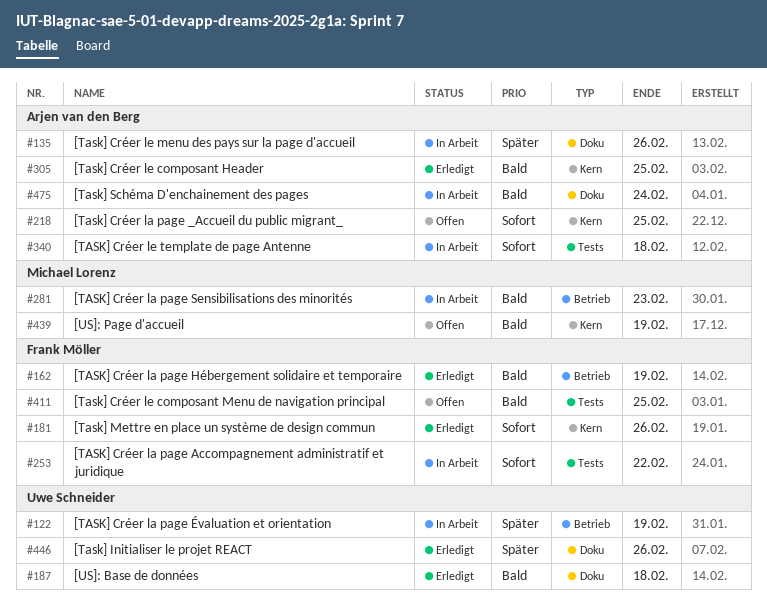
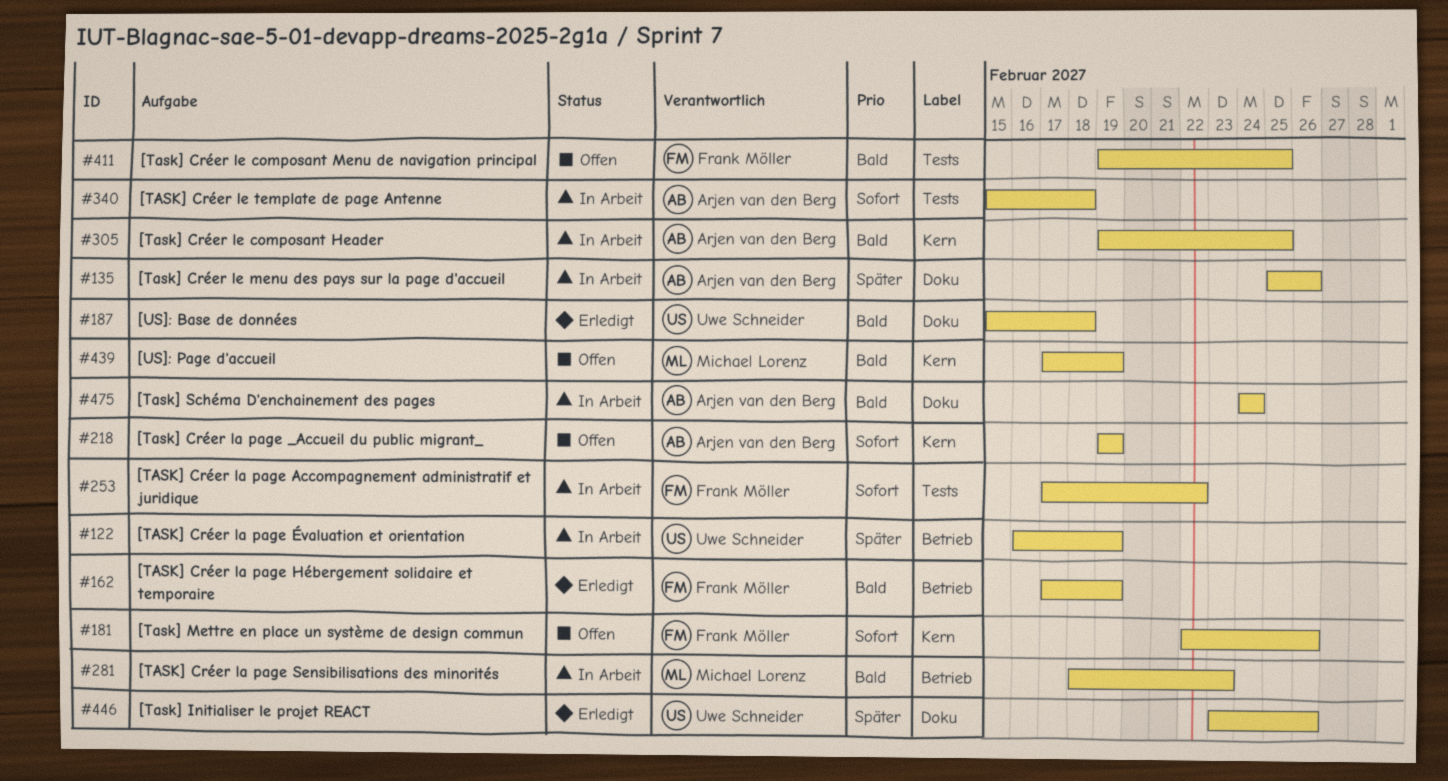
#181, status: Erledigt -> Offen
#218, due: Feb 25 -> Feb 19
#305, status: Erledigt -> In Arbeit

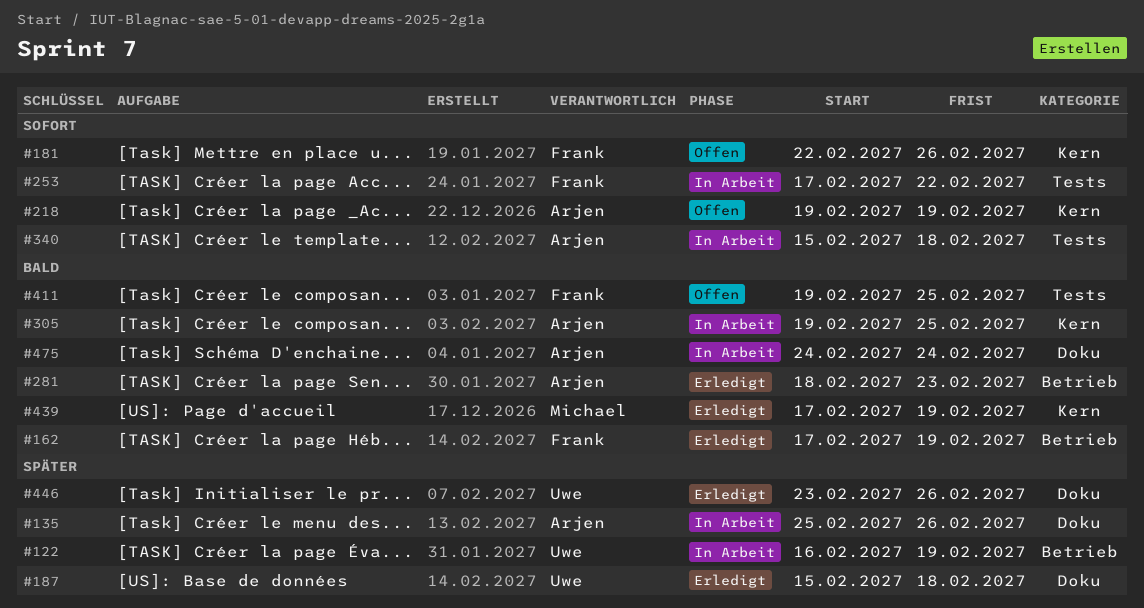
#187, priority: Bald -> Später
#281, status: In Arbeit -> Erledigt
#281, owner: Michael Lorenz -> Arjen van den Berg
#439, status: Offen -> Erledigt

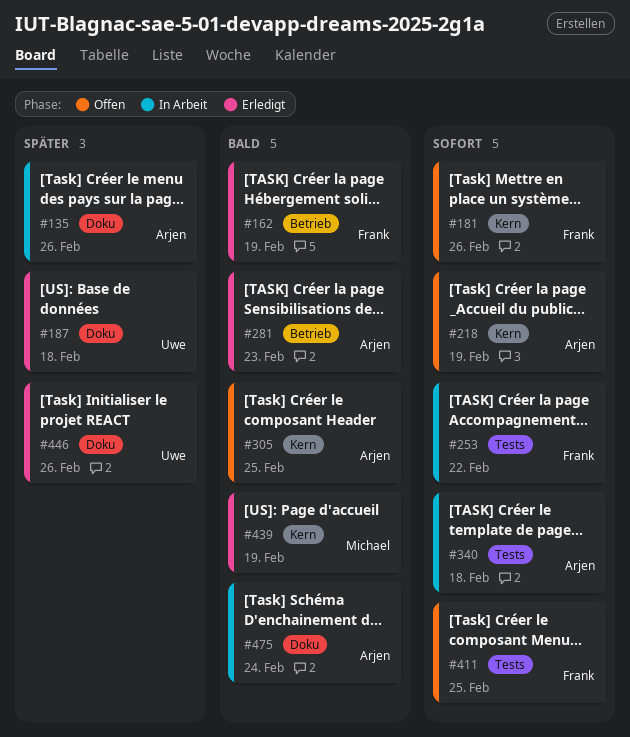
#122: present -> none
#305, status: In Arbeit -> Offen
#411, priority: Bald -> Sofort

